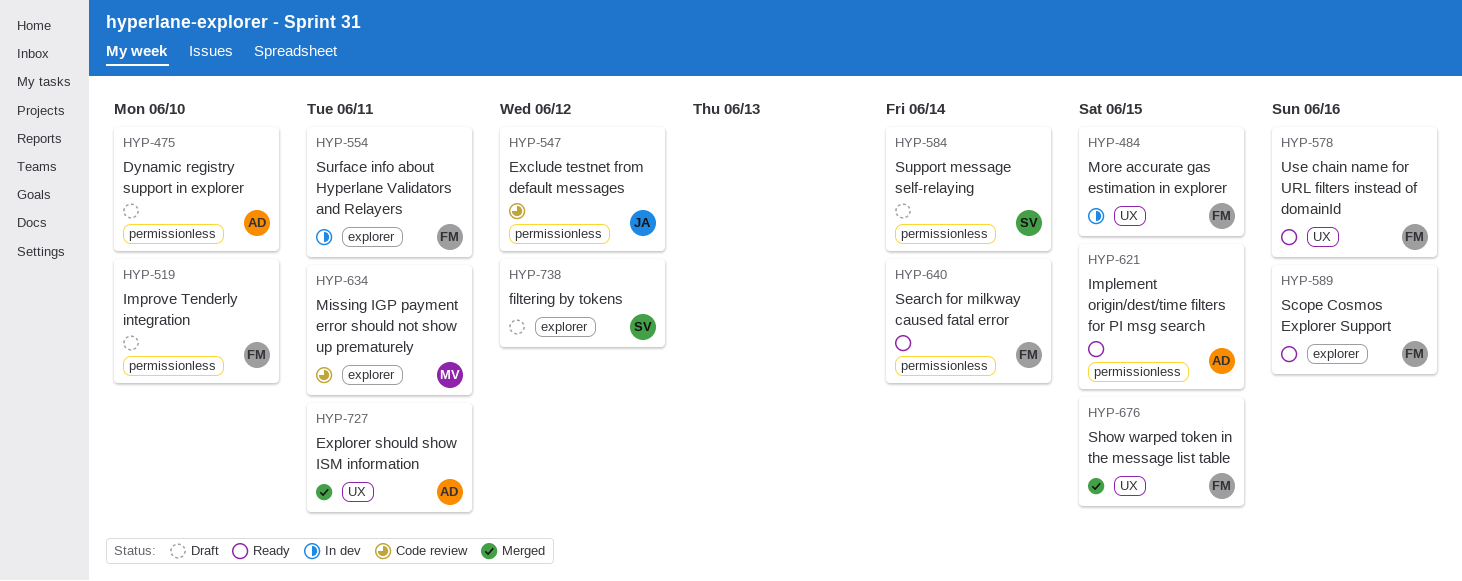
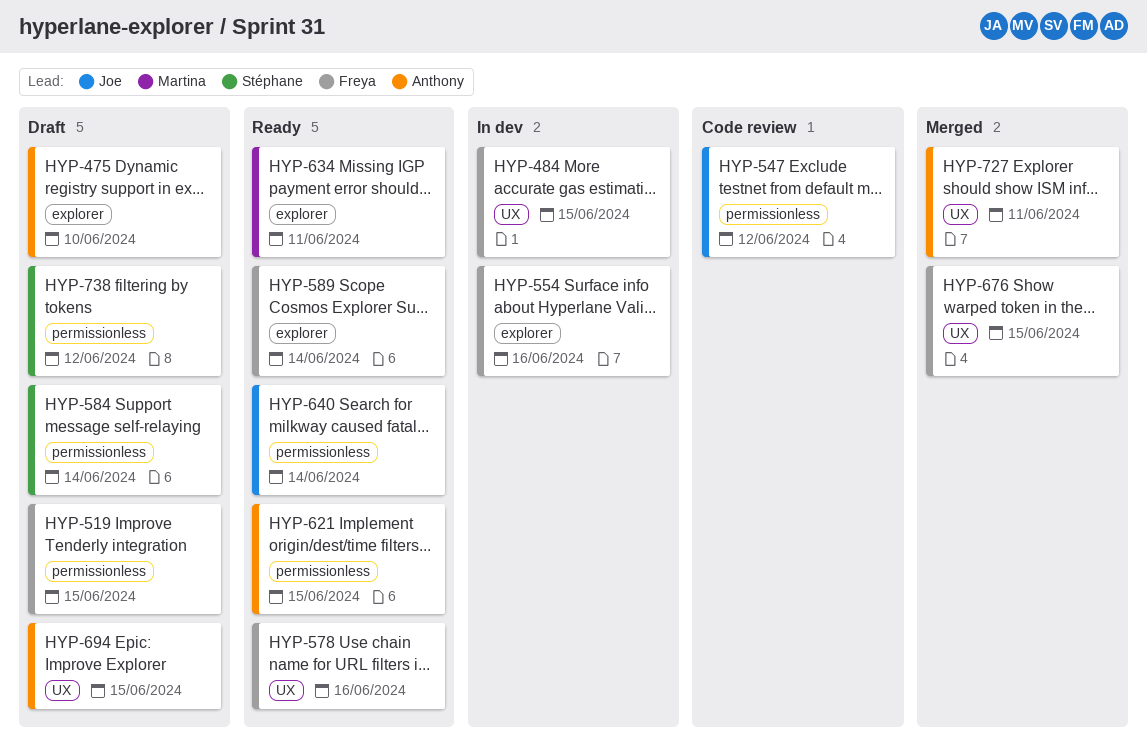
HYP-475, label: permissionless -> explorer
HYP-519, due: Jun 10 -> Jun 15
HYP-554, due: Jun 11 -> Jun 16
HYP-589, due: Jun 16 -> Jun 14
HYP-634, status: Code review -> Ready
HYP-640, owner: Freya -> Joe
HYP-694: none -> present
HYP-738, label: explorer -> permissionless

